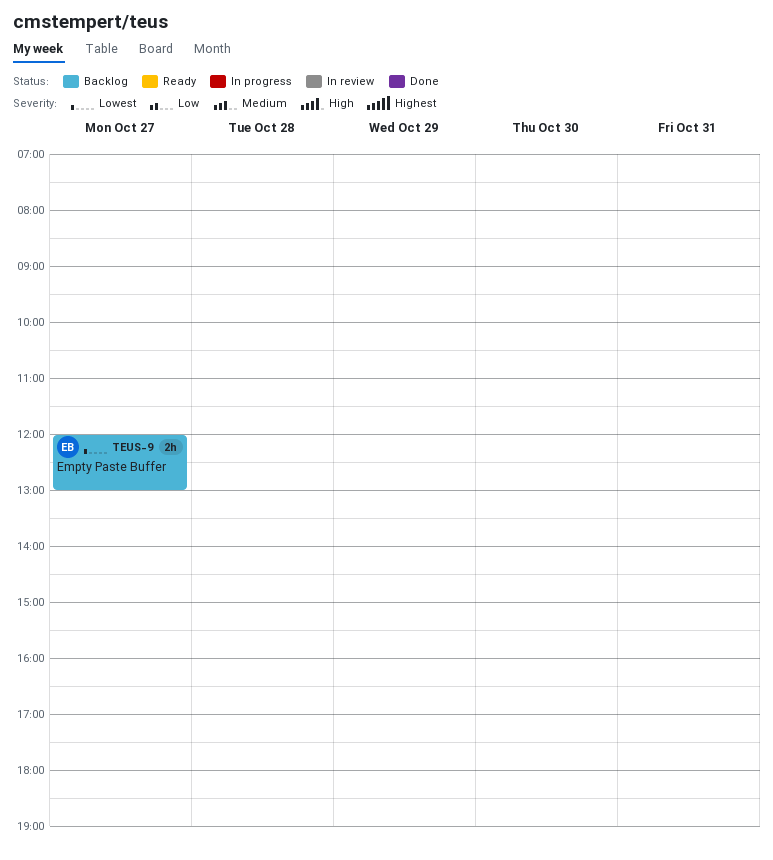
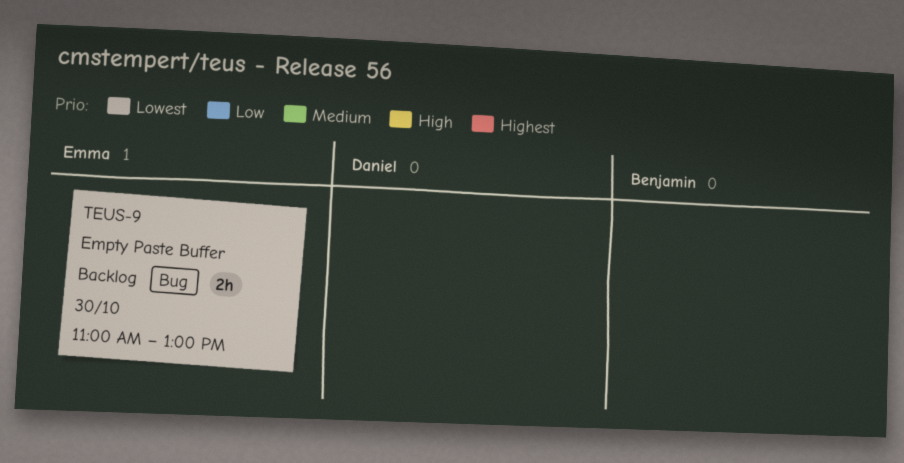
TEUS-9, day: Oct 27 -> Oct 30
TEUS-9, begins: 12:00 -> 11:00

